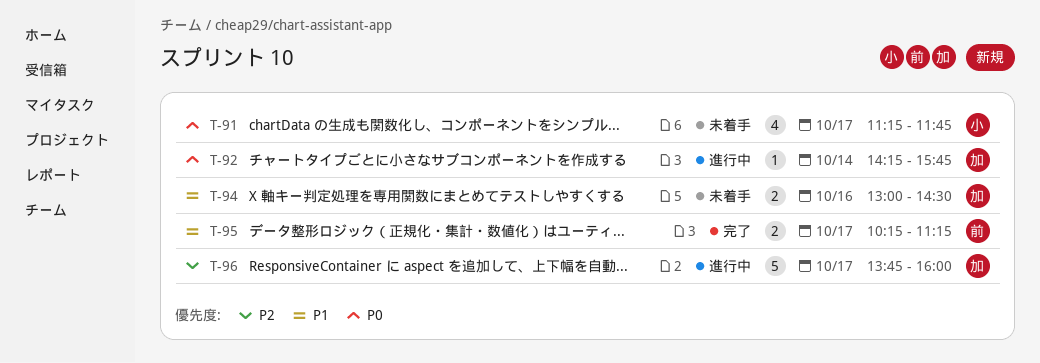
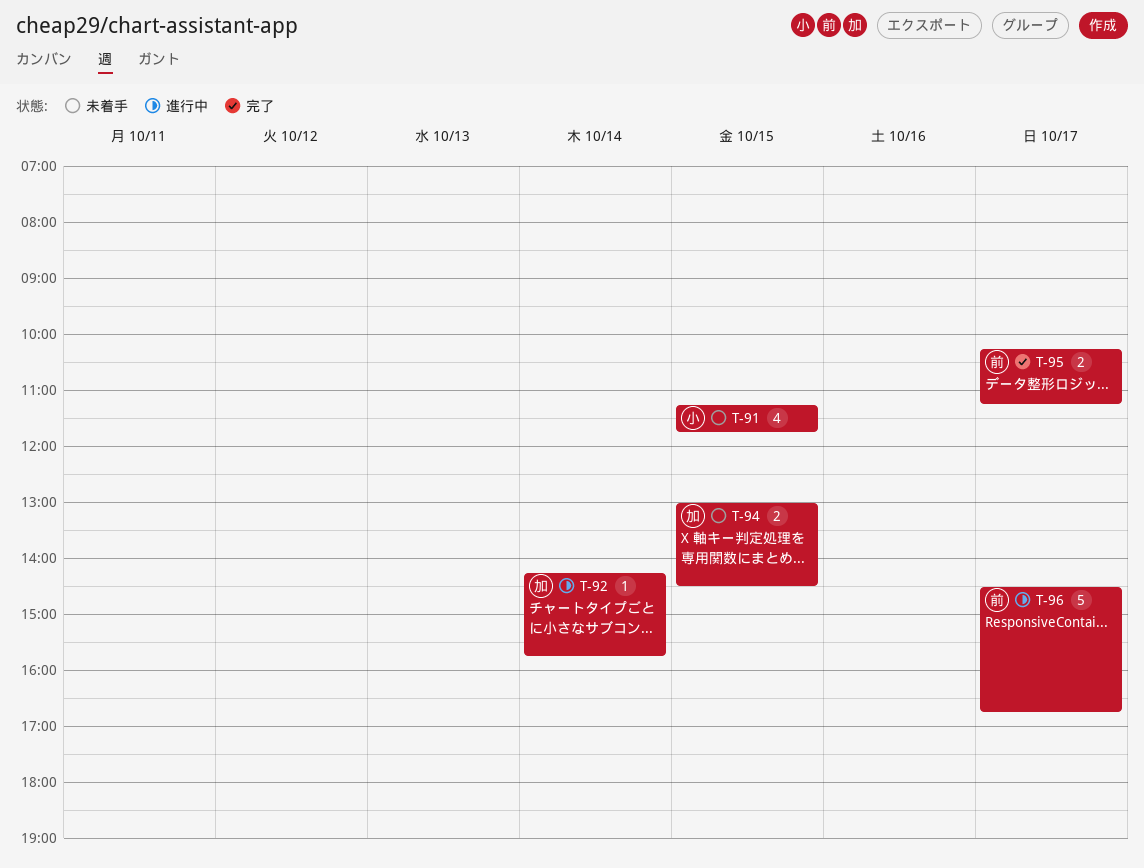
T-91, day: Oct 17 -> Oct 15
T-94, day: Oct 16 -> Oct 15
T-96, owner: 加 -> 前
T-96, begins: 13:45 -> 14:30
T-96, ends: 16:00 -> 16:45

